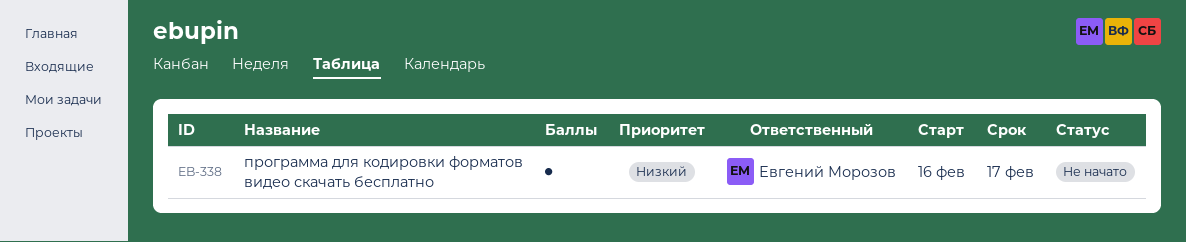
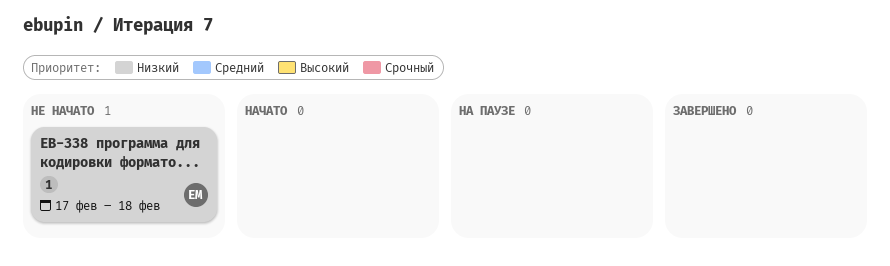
EB-338, start: Feb 16 -> Feb 17
EB-338, due: Feb 17 -> Feb 18

